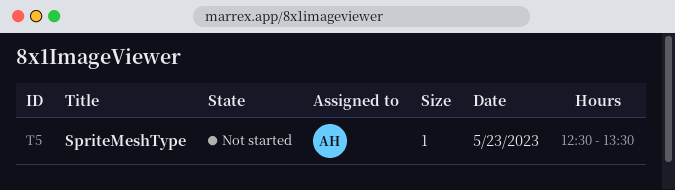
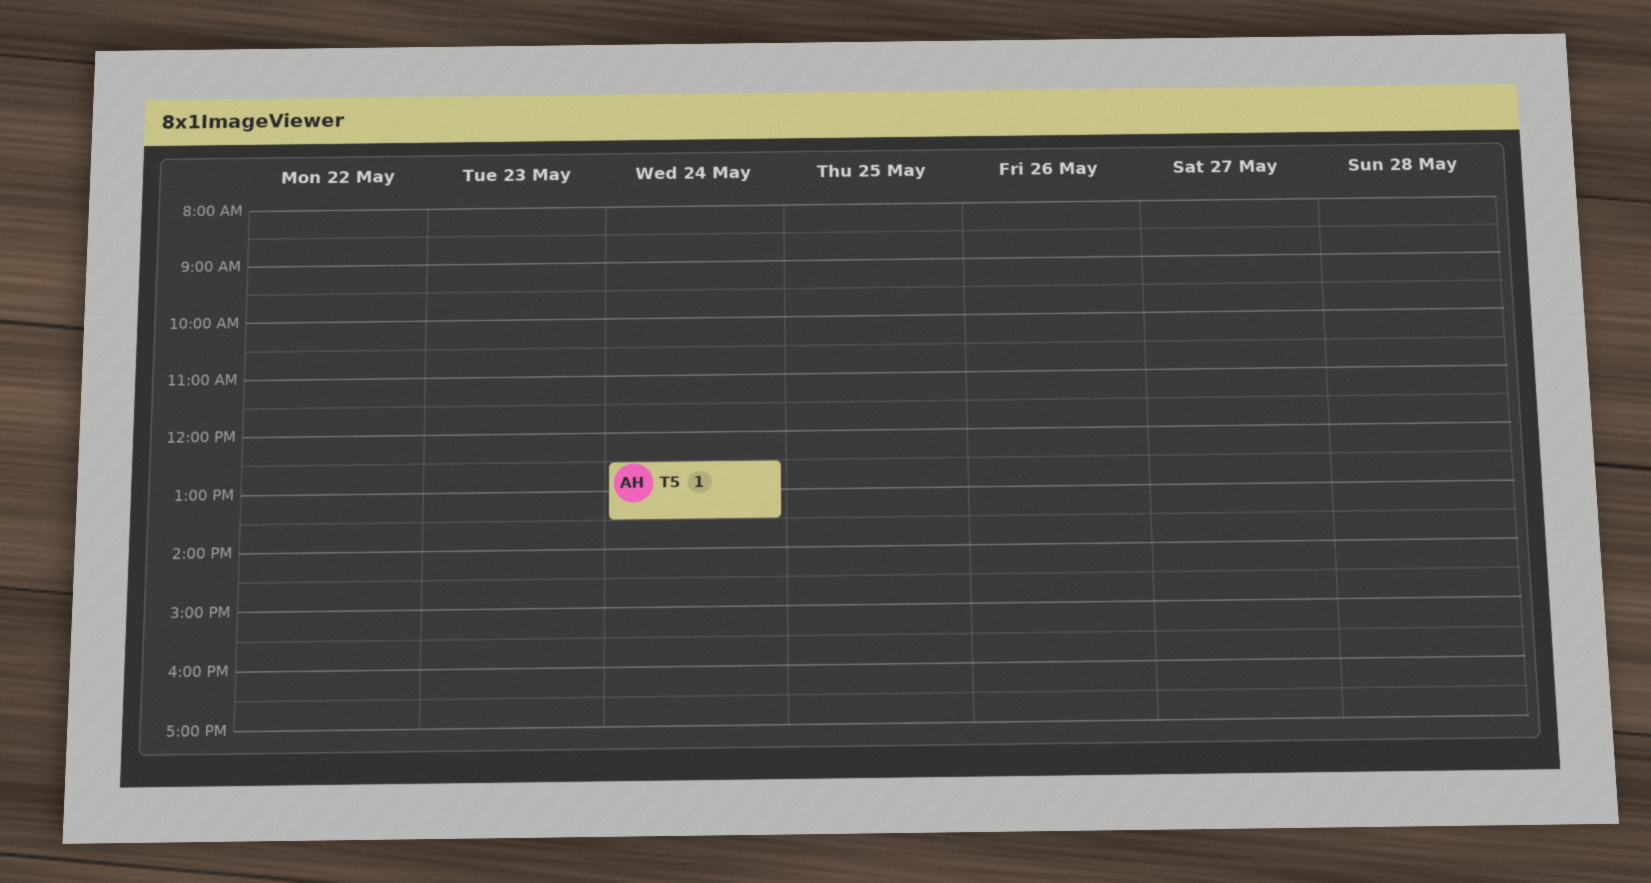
T5, day: May 23 -> May 24

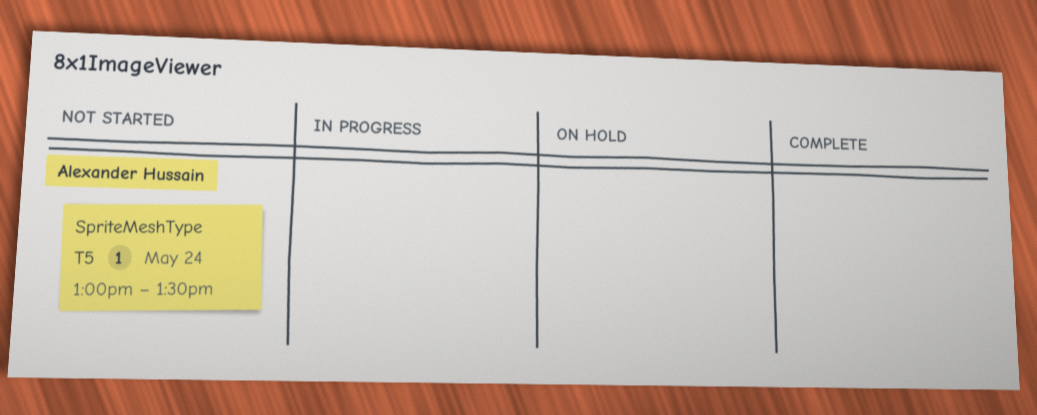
T5, begins: 12:30 -> 13:00

